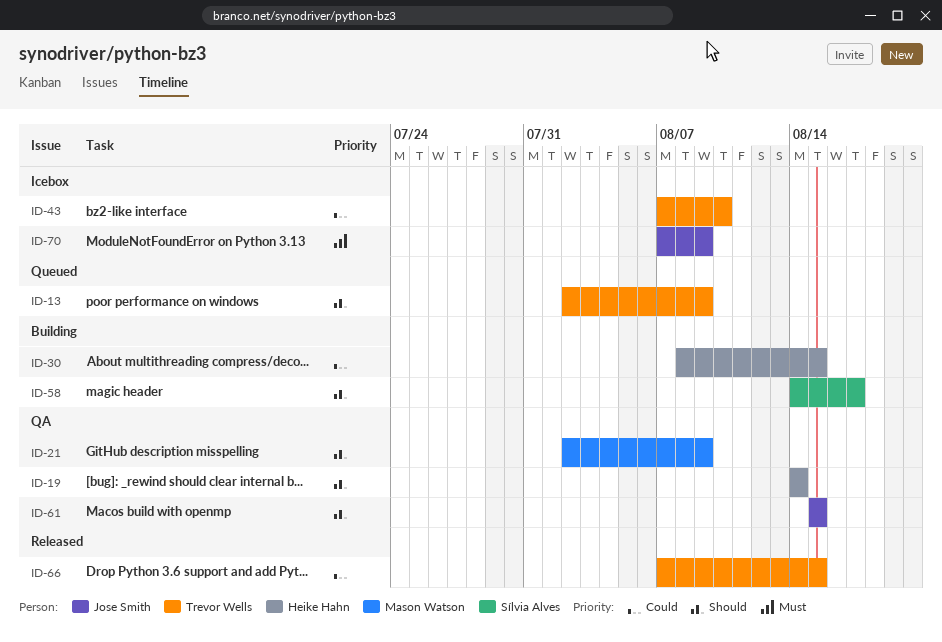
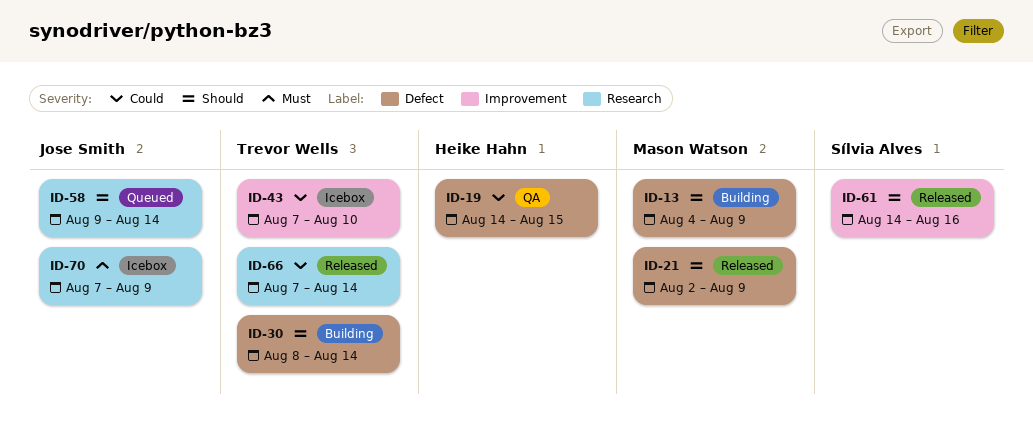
ID-13, status: Queued -> Building
ID-13, owner: Trevor Wells -> Mason Watson
ID-13, start: Aug 2 -> Aug 4
ID-19, priority: Should -> Could
ID-19, due: Aug 14 -> Aug 15
ID-21, status: QA -> Released
ID-30, owner: Heike Hahn -> Trevor Wells
ID-30, priority: Could -> Should
ID-30, due: Aug 15 -> Aug 14
ID-58, status: Building -> Queued
ID-58, owner: Sílvia Alves -> Jose Smith
ID-58, start: Aug 14 -> Aug 9
ID-58, due: Aug 17 -> Aug 14
ID-61, status: QA -> Released
ID-61, owner: Jose Smith -> Sílvia Alves
ID-61, start: Aug 15 -> Aug 14
ID-61, due: Aug 15 -> Aug 16
ID-66, due: Aug 15 -> Aug 14

